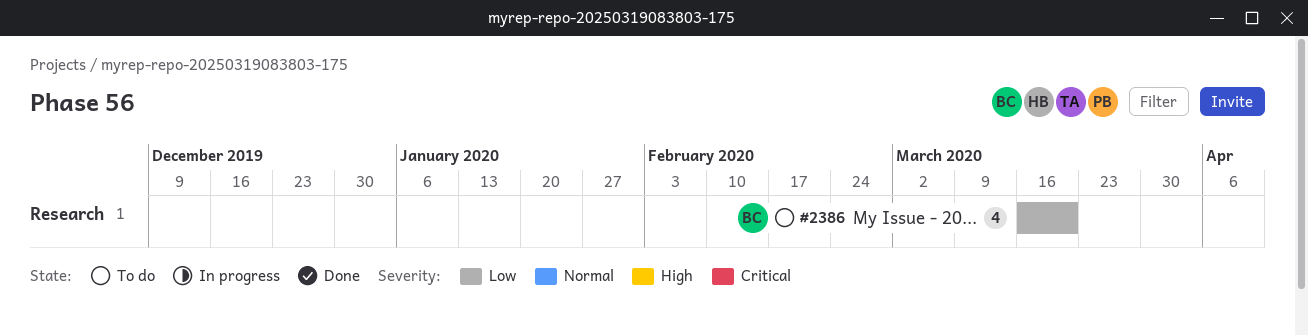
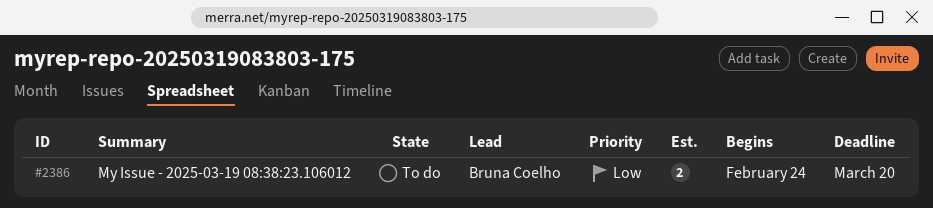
#2386, estimate: 4 -> 2
#2386, start: Mar 16 -> Feb 24

